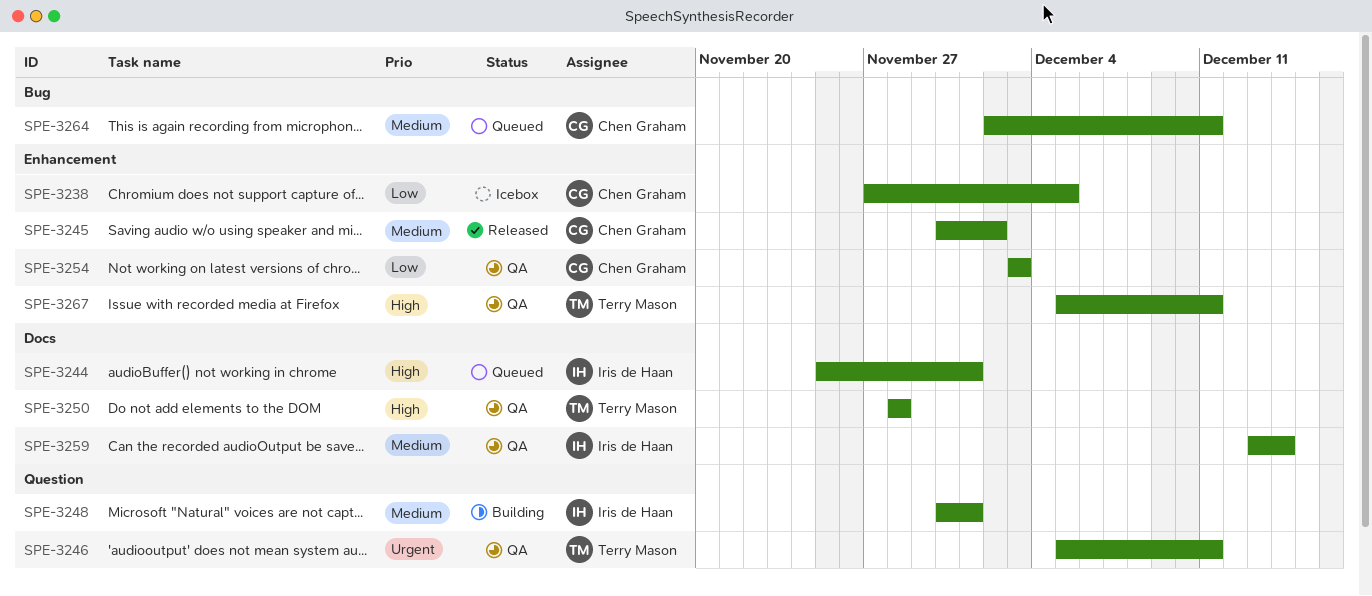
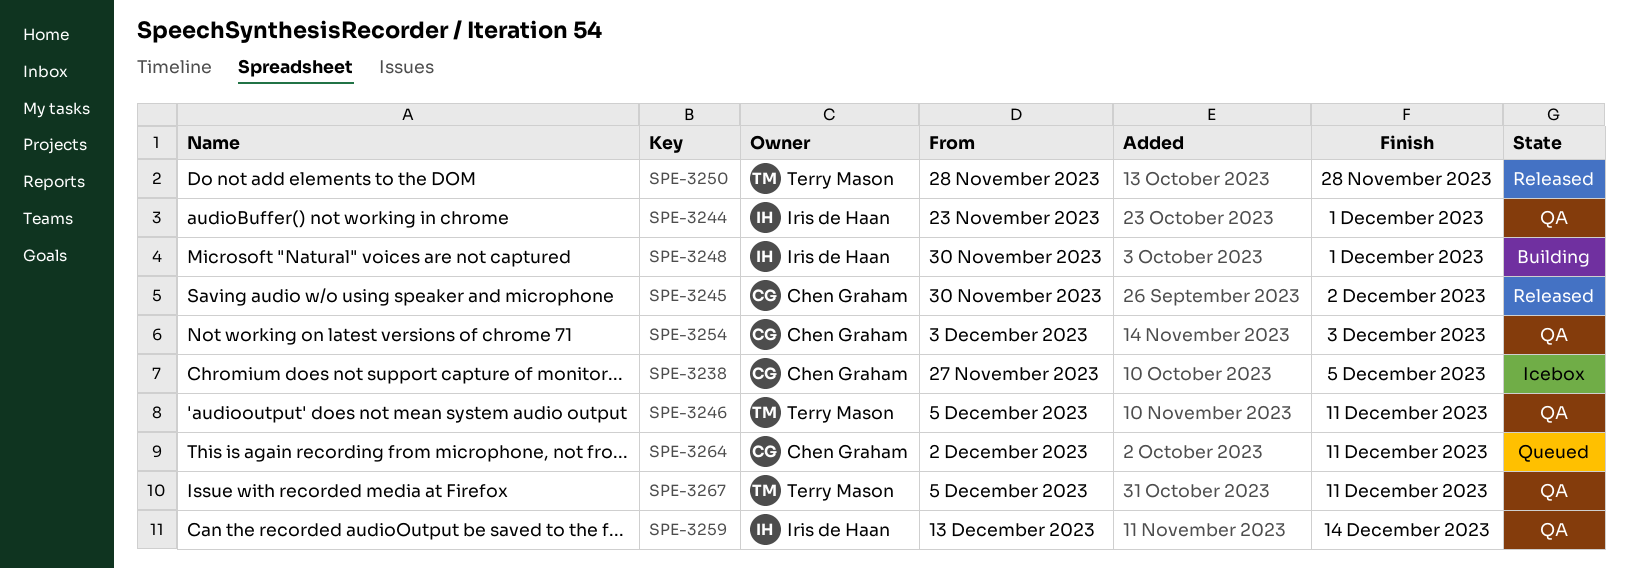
SPE-3244, status: Queued -> QA
SPE-3244, start: Nov 25 -> Nov 23
SPE-3250, status: QA -> Released

